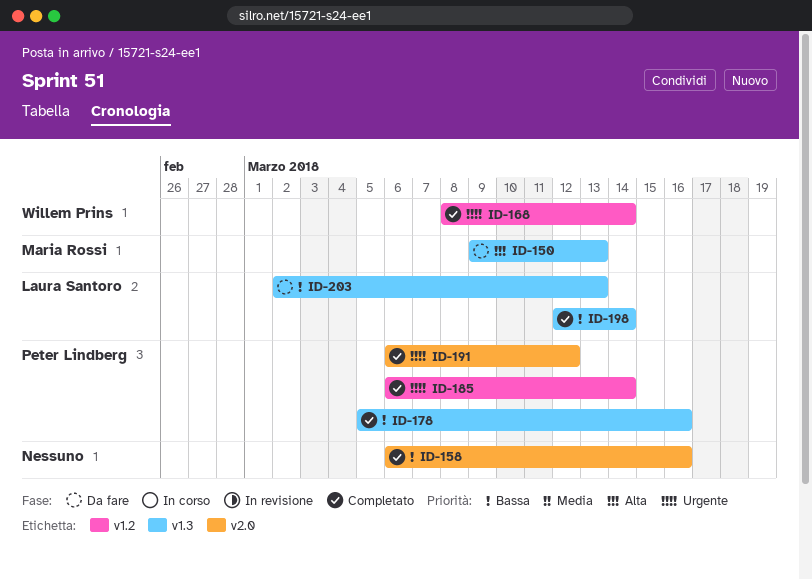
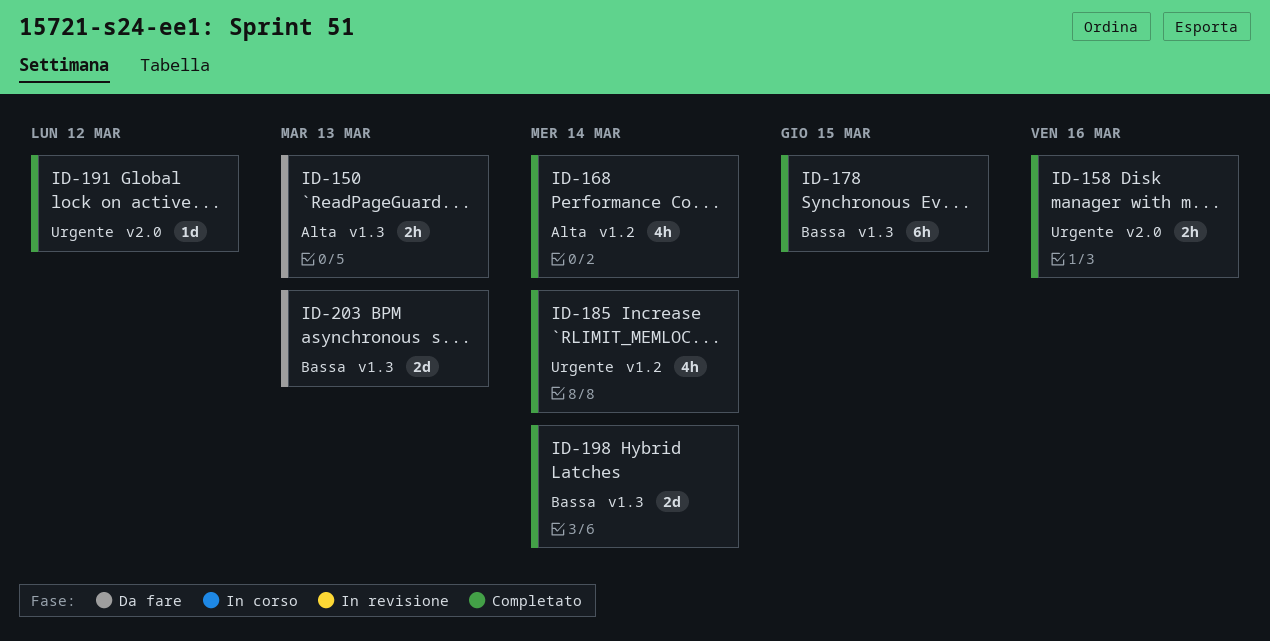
ID-158, priority: Bassa -> Urgente
ID-168, priority: Urgente -> Alta
ID-178, due: Mar 16 -> Mar 15

